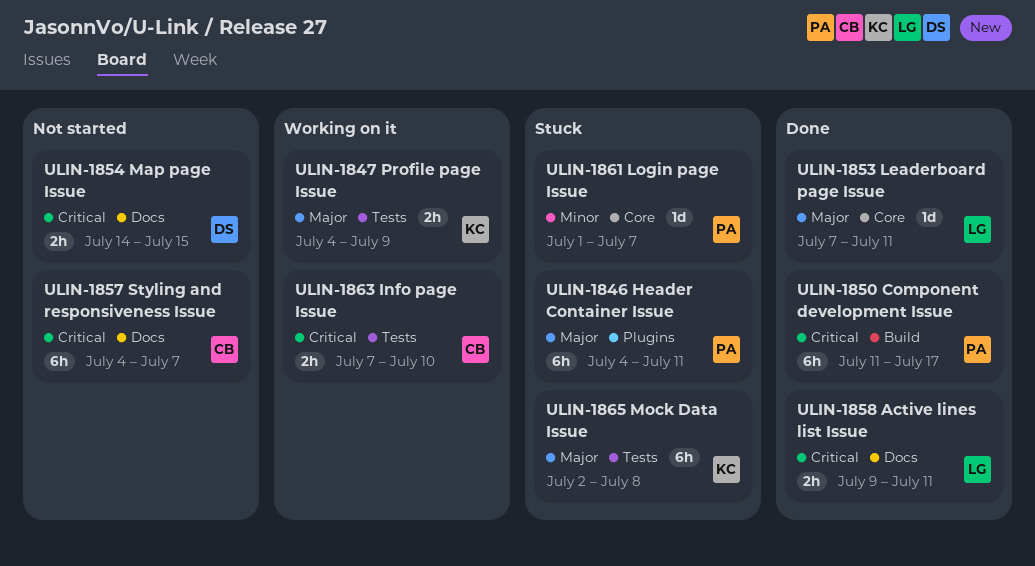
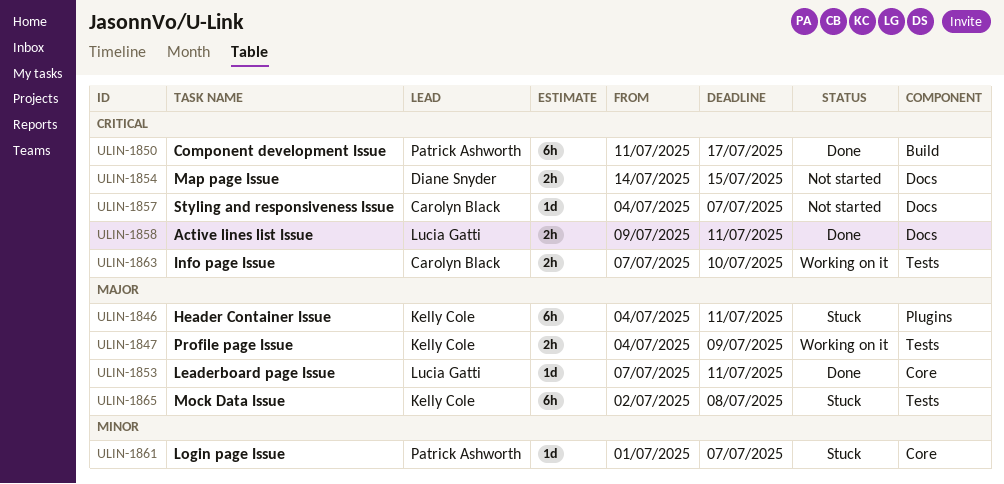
ULIN-1846, owner: Patrick Ashworth -> Kelly Cole
ULIN-1857, estimate: 6h -> 1d

